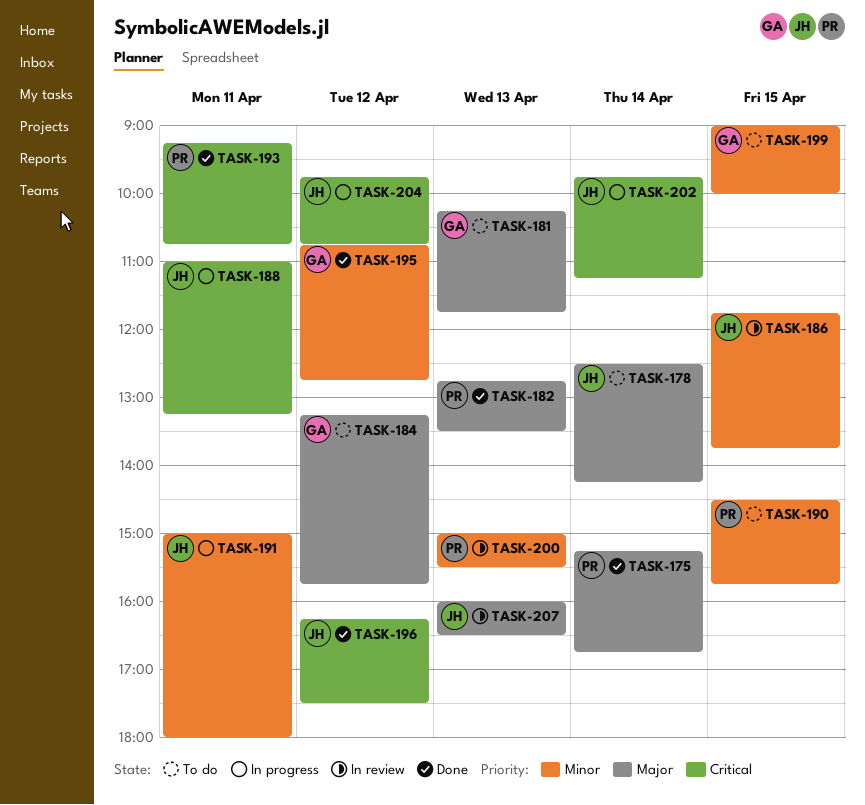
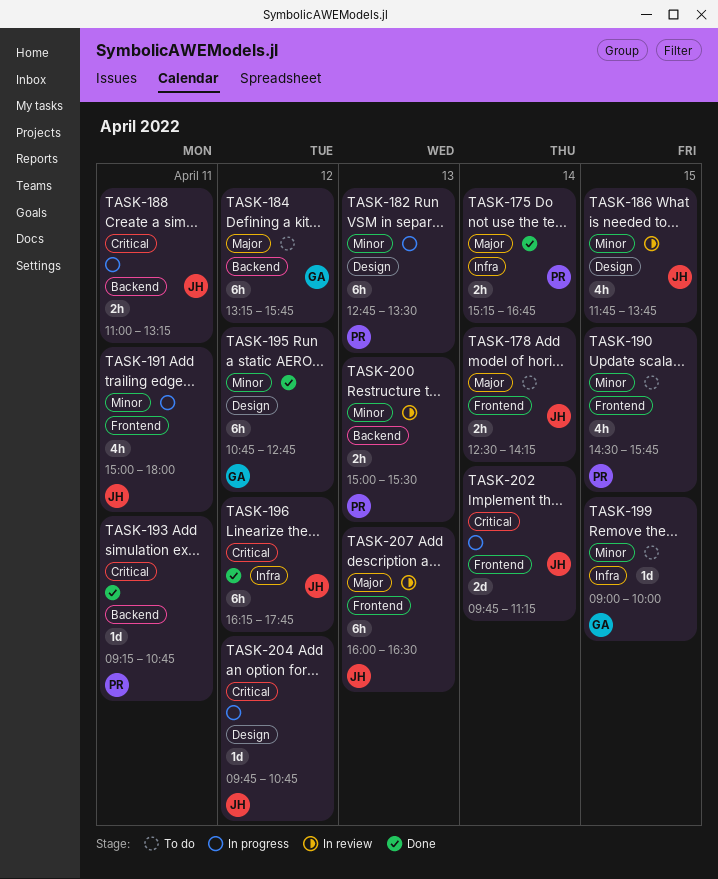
TASK-181: present -> none
TASK-182, status: Done -> In progress
TASK-182, priority: Major -> Minor
TASK-196, ends: 17:30 -> 17:45

